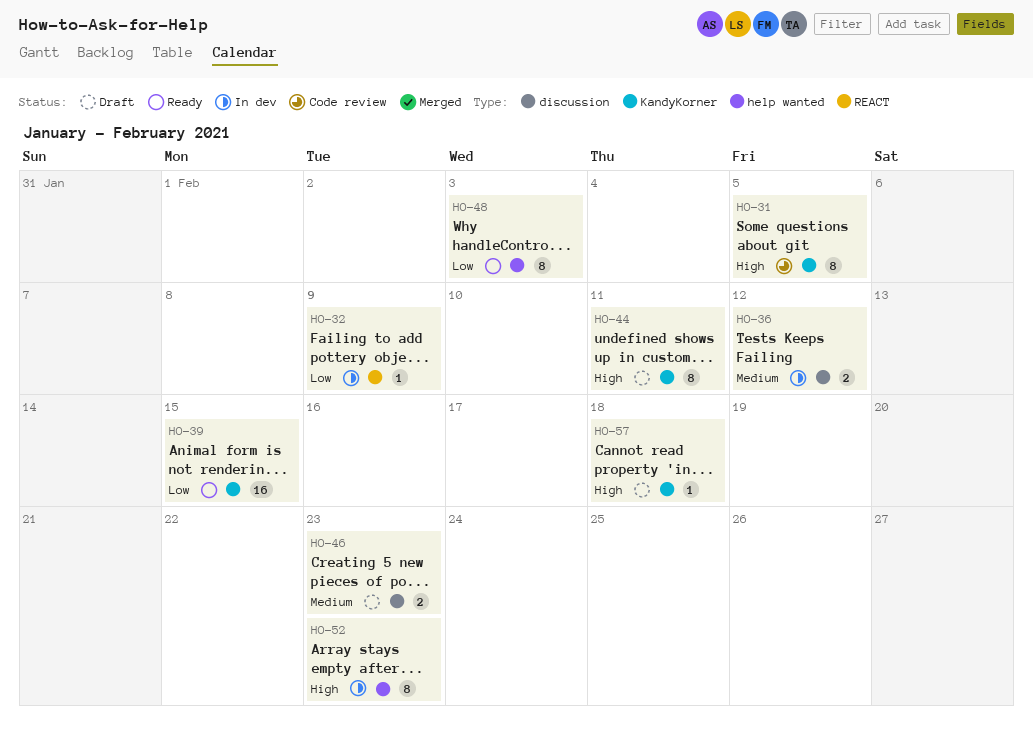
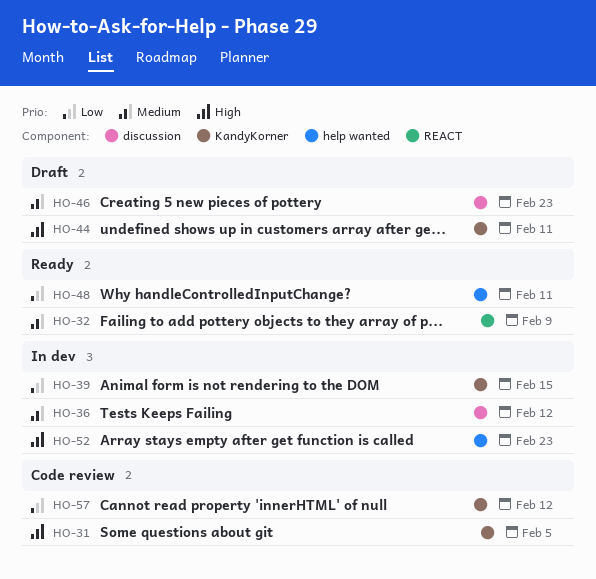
HO-32, status: In dev -> Ready
HO-32, priority: Low -> Medium
HO-39, status: Ready -> In dev
HO-48, due: Feb 3 -> Feb 11
HO-57, status: Draft -> Code review
HO-57, priority: High -> Low
HO-57, due: Feb 18 -> Feb 12

